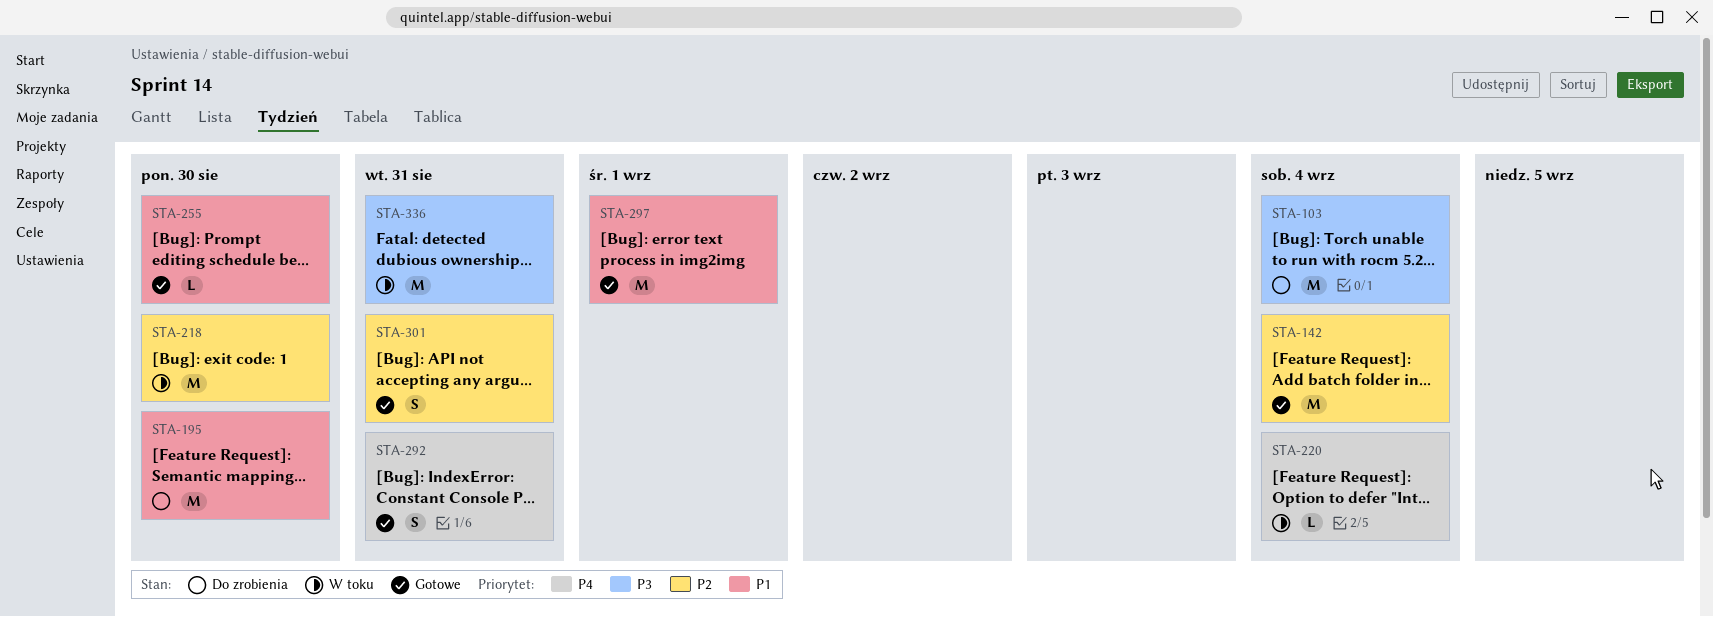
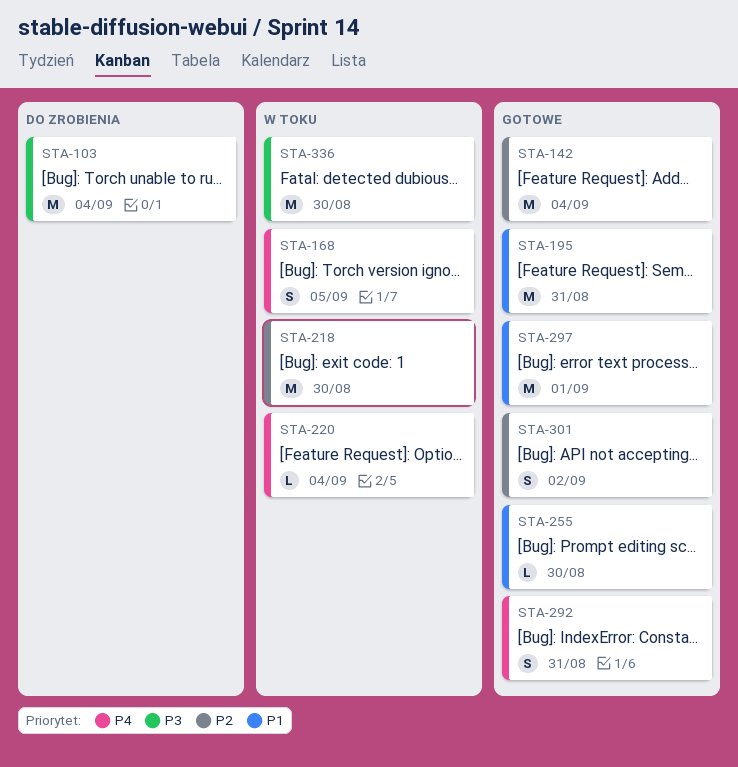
STA-168: none -> present
STA-195, status: Do zrobienia -> Gotowe
STA-195, due: Aug 30 -> Aug 31
STA-301, due: Aug 31 -> Sep 2
STA-336, due: Aug 31 -> Aug 30

